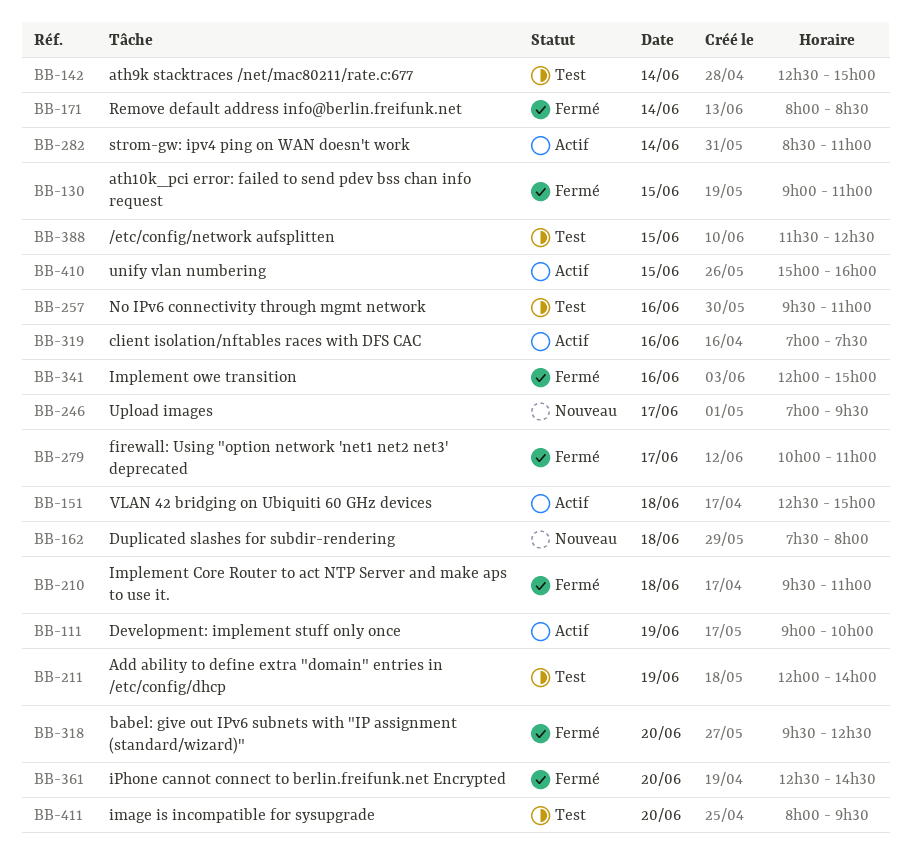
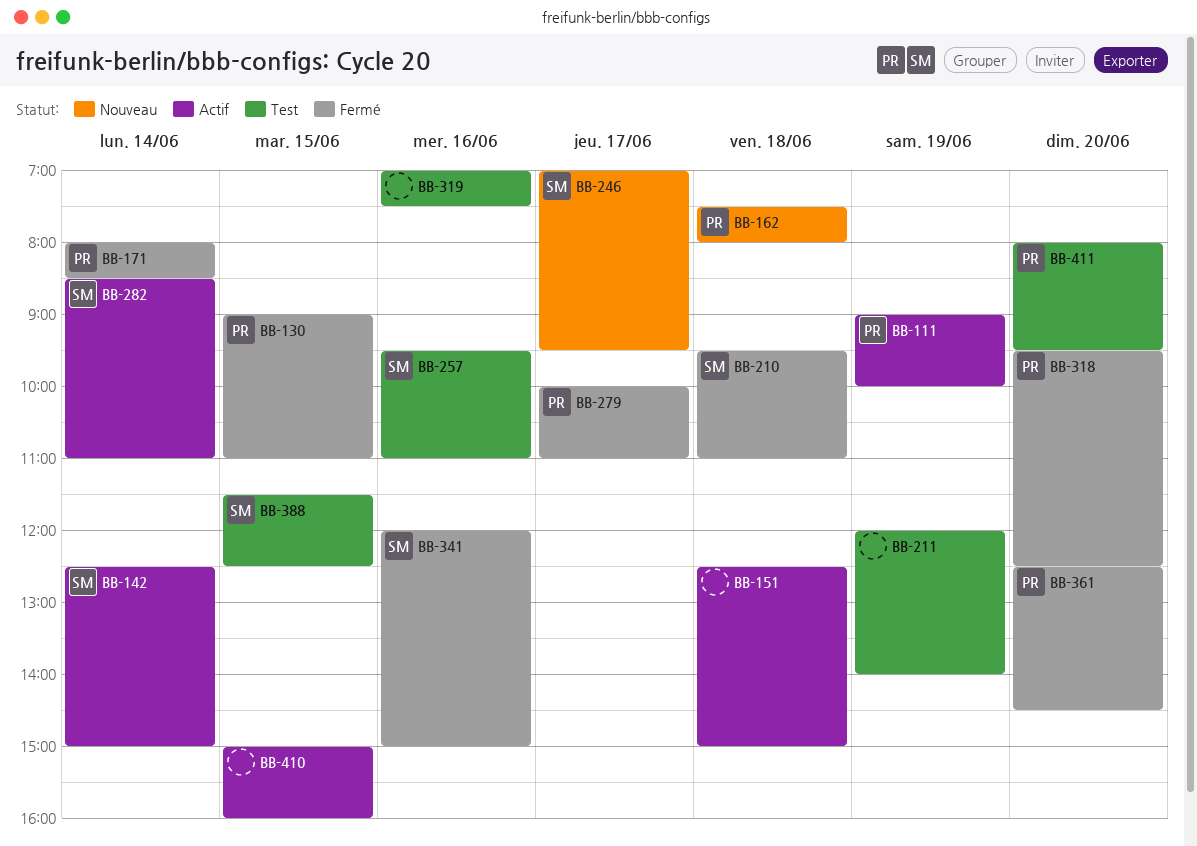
BB-142, status: Test -> Actif
BB-319, status: Actif -> Test

